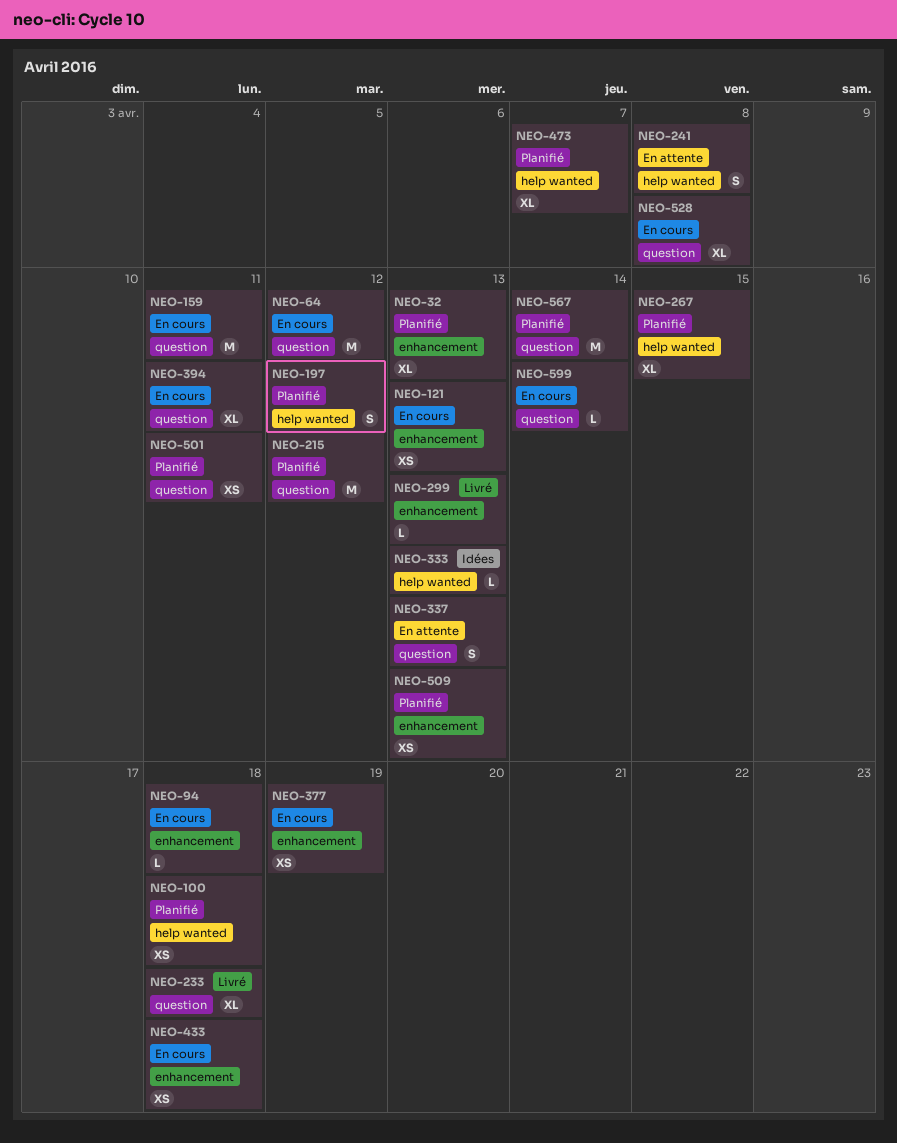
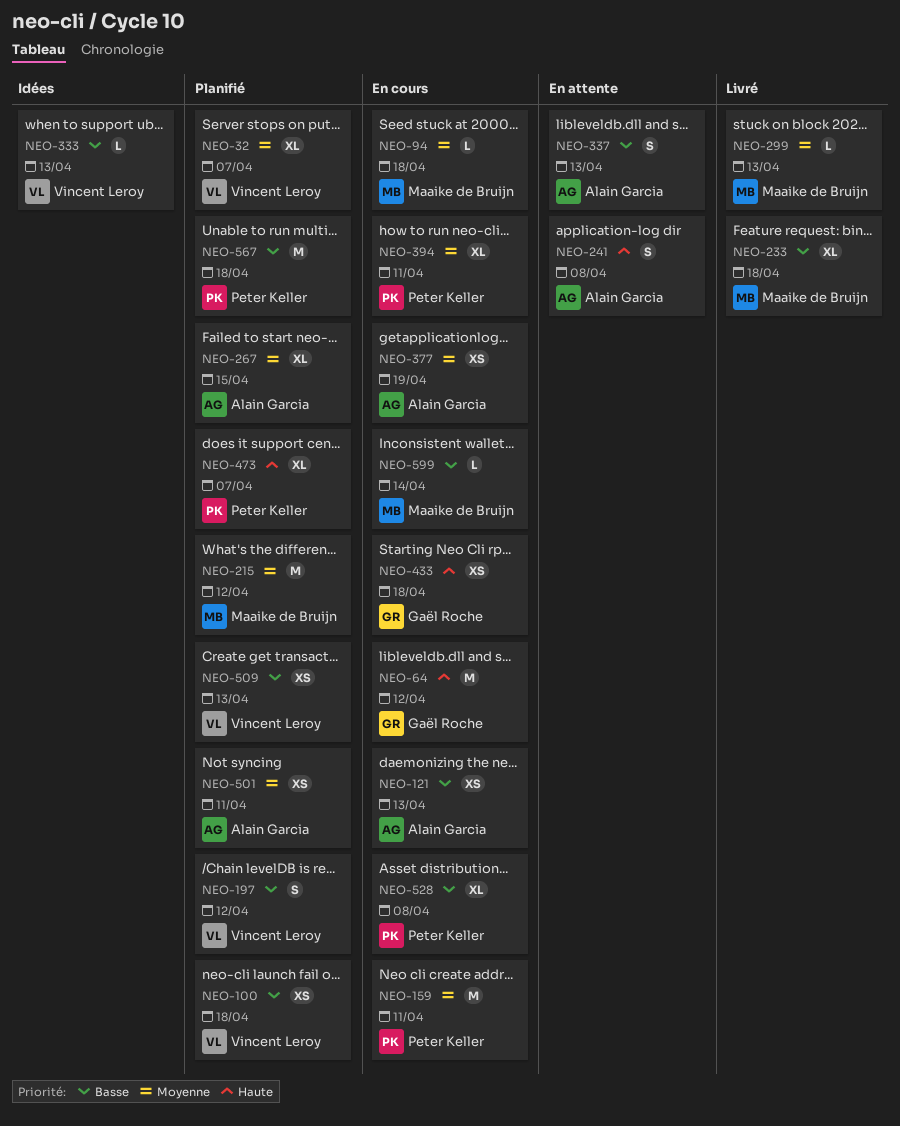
NEO-32, due: Apr 13 -> Apr 7
NEO-567, due: Apr 14 -> Apr 18

